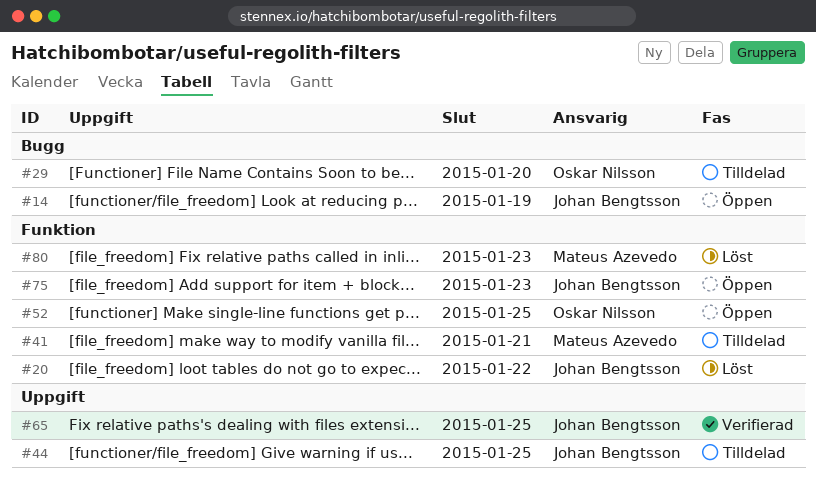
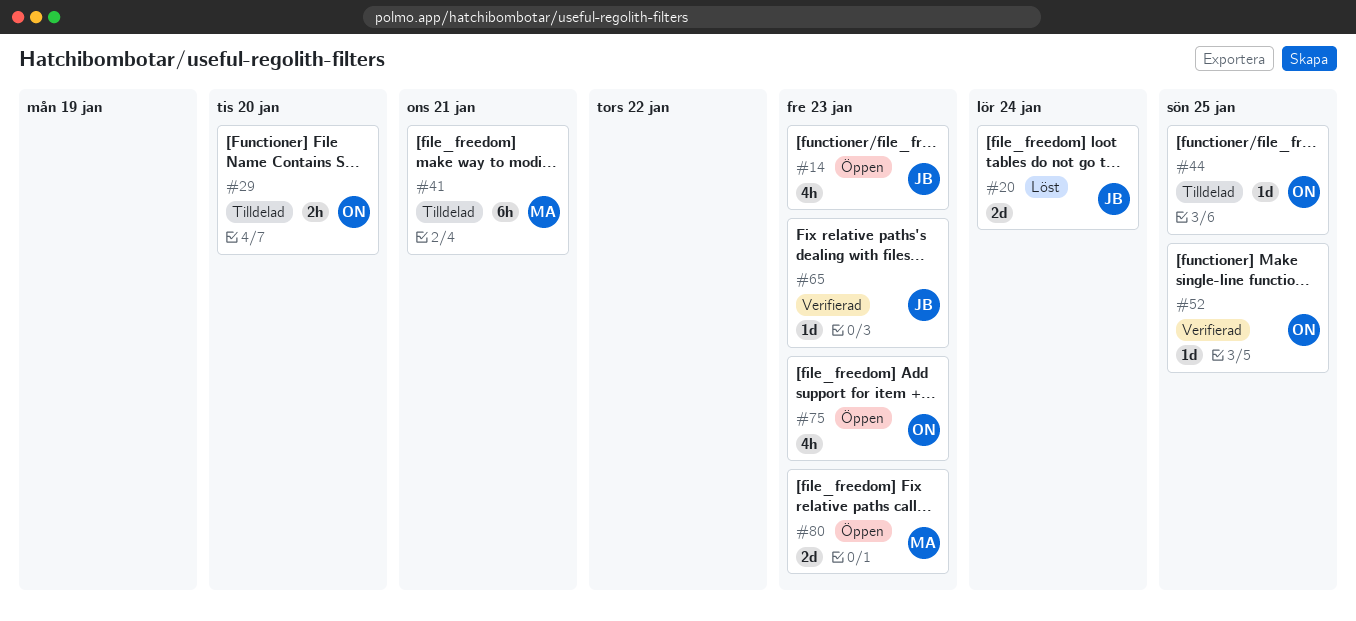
#14, due: Jan 19 -> Jan 23
#20, due: Jan 22 -> Jan 24
#44, owner: Johan Bengtsson -> Oskar Nilsson
#52, status: Öppen -> Verifierad
#65, due: Jan 25 -> Jan 23
#75, owner: Johan Bengtsson -> Oskar Nilsson
#80, status: Löst -> Öppen

